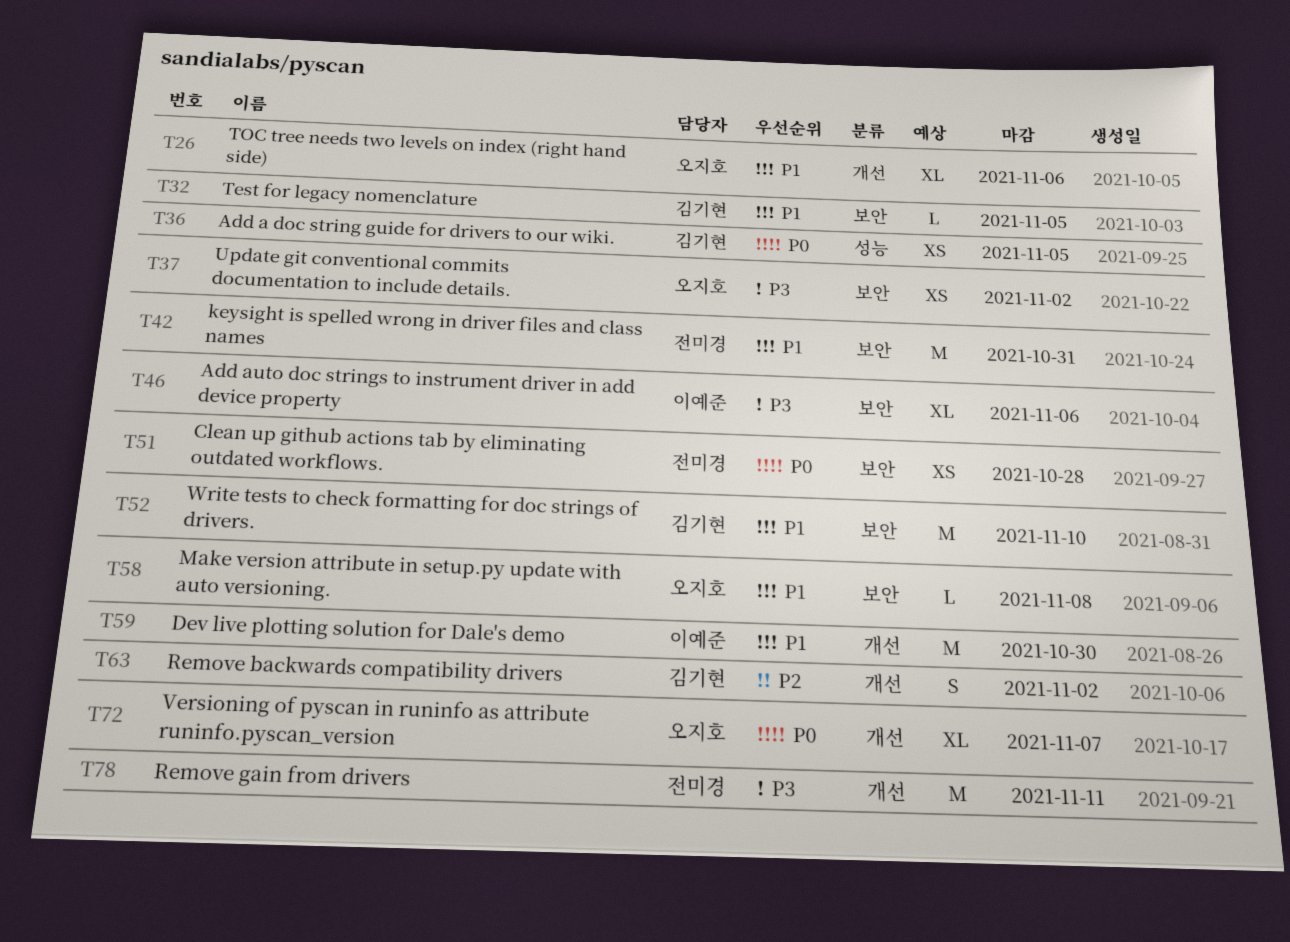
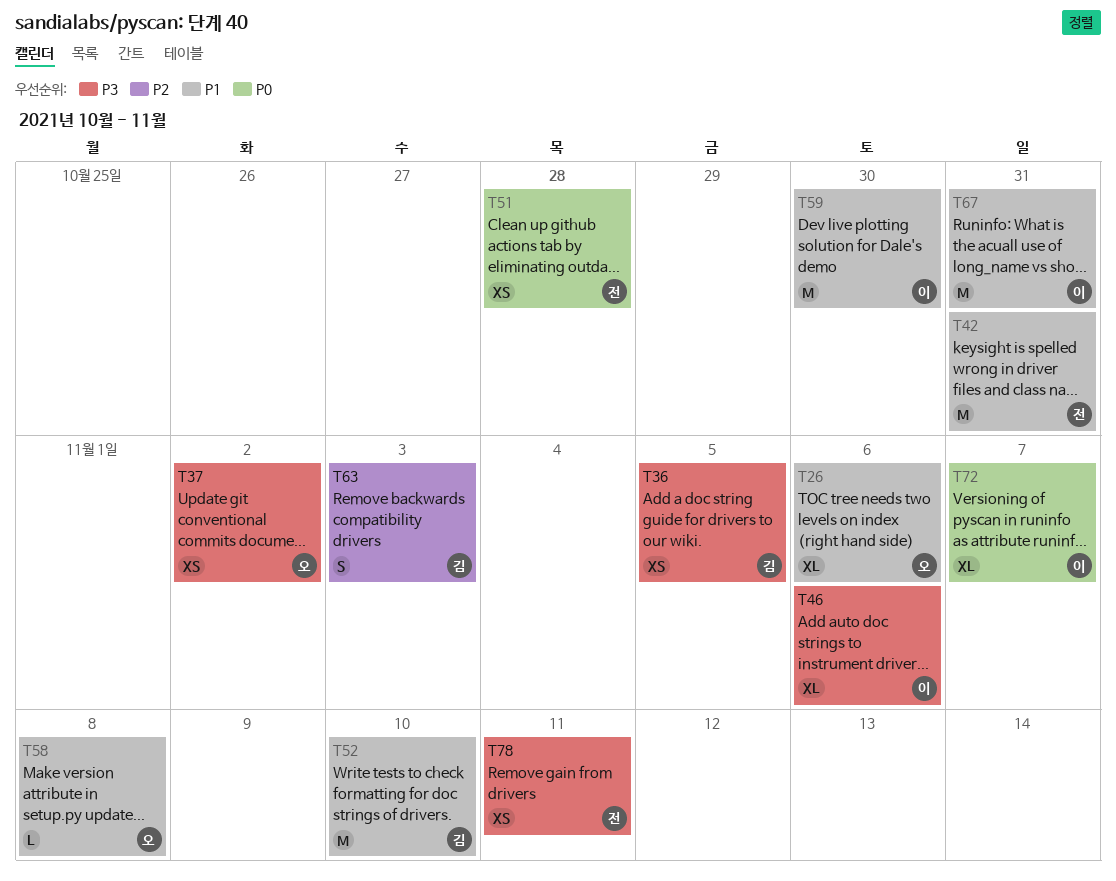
T32: present -> none
T36, priority: P0 -> P3
T63, due: Nov 2 -> Nov 3
T67: none -> present
T72, owner: 오지호 -> 이예준
T78, estimate: M -> XS

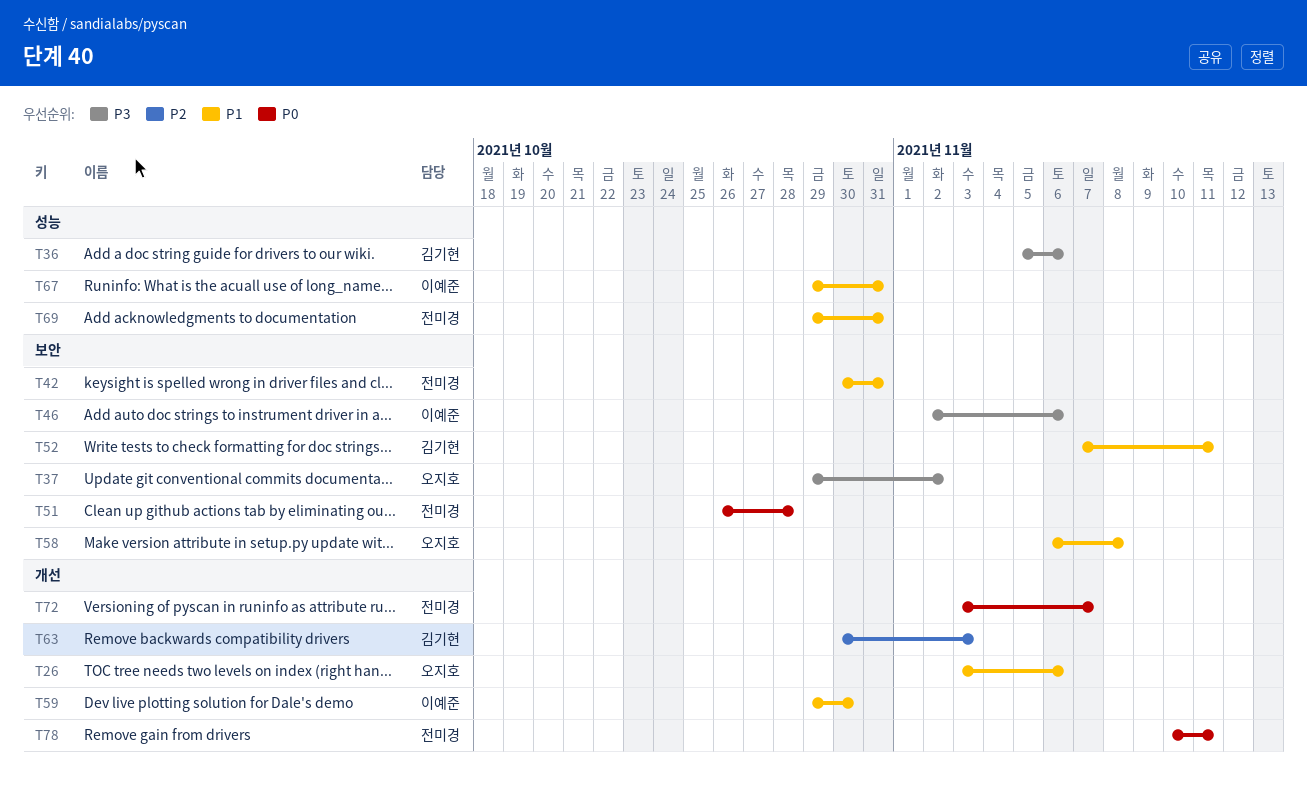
T36, due: Nov 5 -> Nov 6
T52, due: Nov 10 -> Nov 11
T69: none -> present
T72, owner: 이예준 -> 전미경
T78, priority: P3 -> P0

